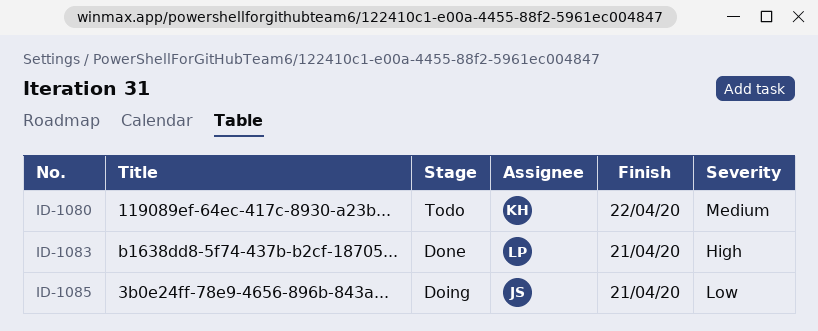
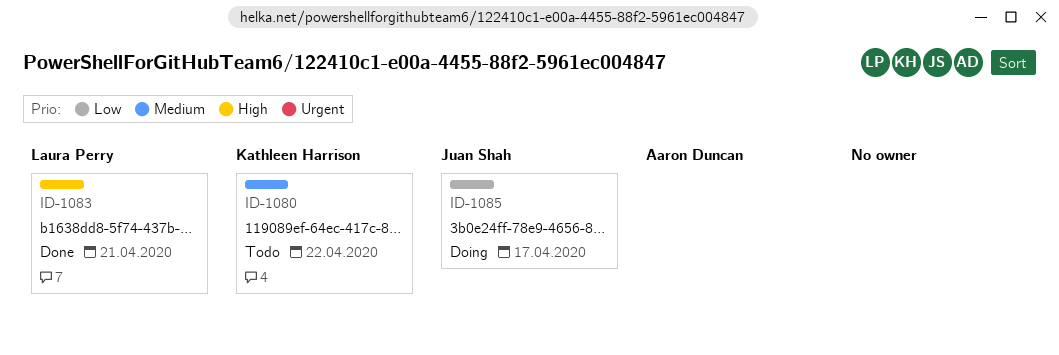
ID-1085, due: Apr 21 -> Apr 17

